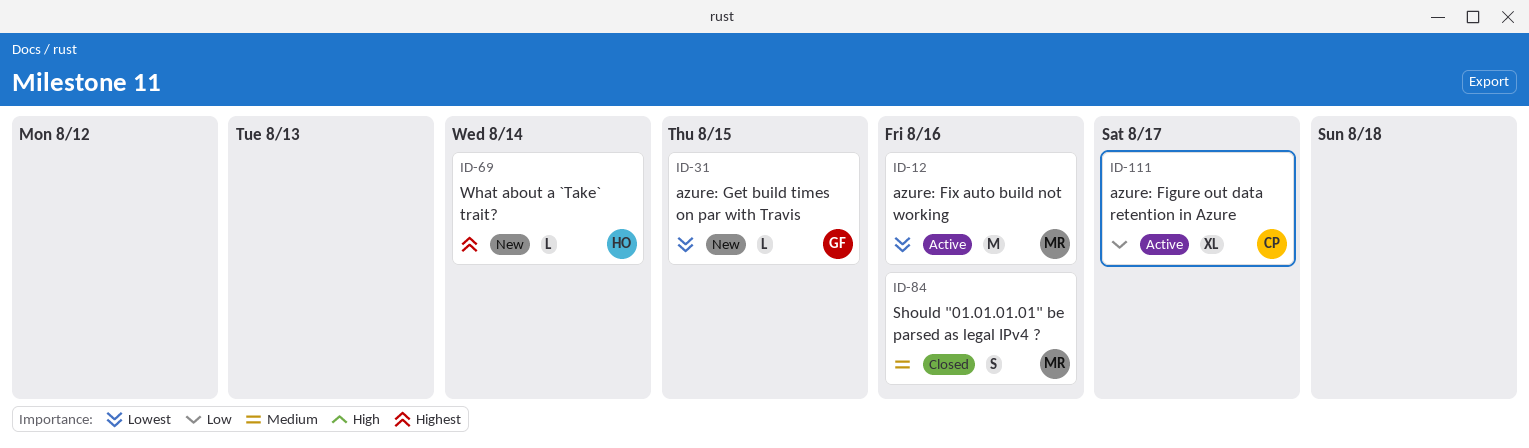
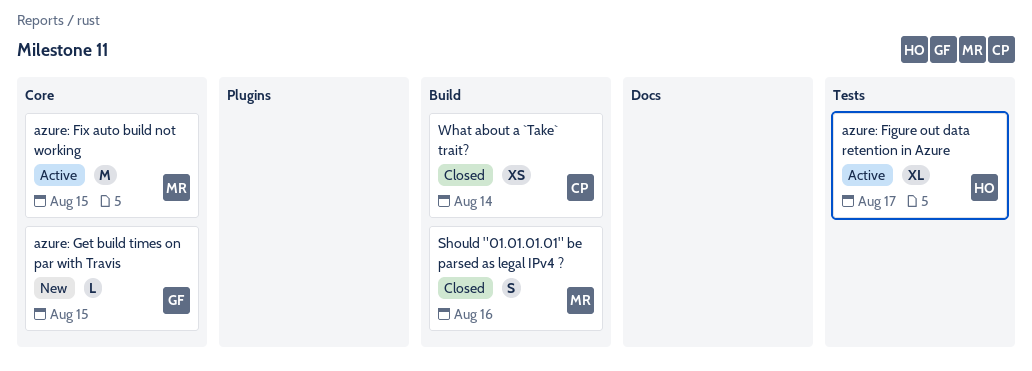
azure: Figure out data retention in Azure, owner: CP -> HO
azure: Fix auto build not working, due: Aug 16 -> Aug 15
What about a `Take` trait?, status: New -> Closed
What about a `Take` trait?, owner: HO -> CP
What about a `Take` trait?, estimate: L -> XS

